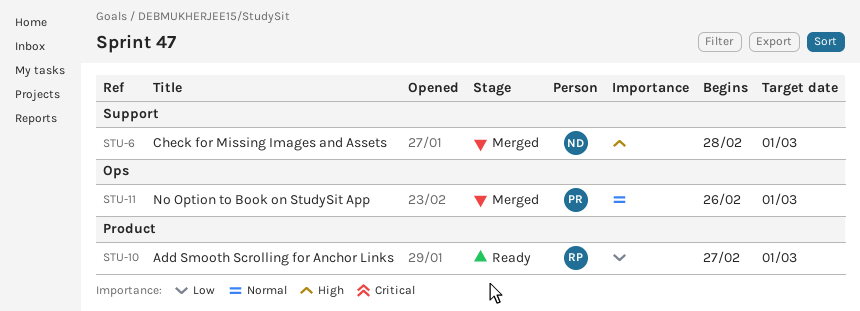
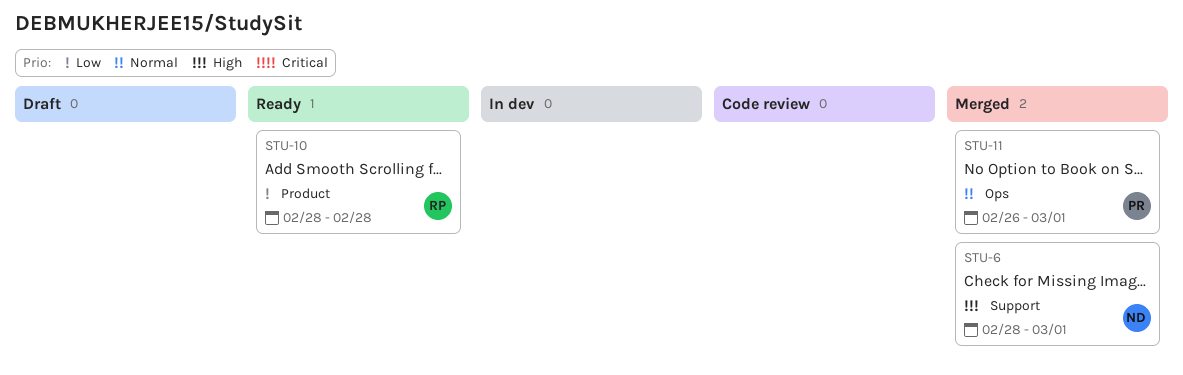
STU-10, start: Feb 27 -> Feb 28
STU-10, due: Mar 1 -> Feb 28

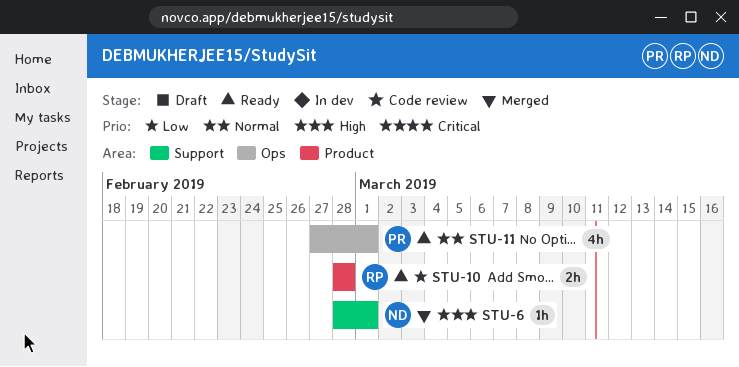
STU-11, status: Merged -> Ready
STU-11, start: Feb 26 -> Feb 27

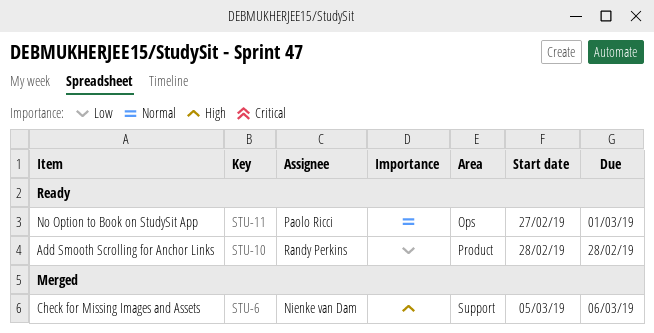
STU-6, start: Feb 28 -> Mar 5
STU-6, due: Mar 1 -> Mar 6

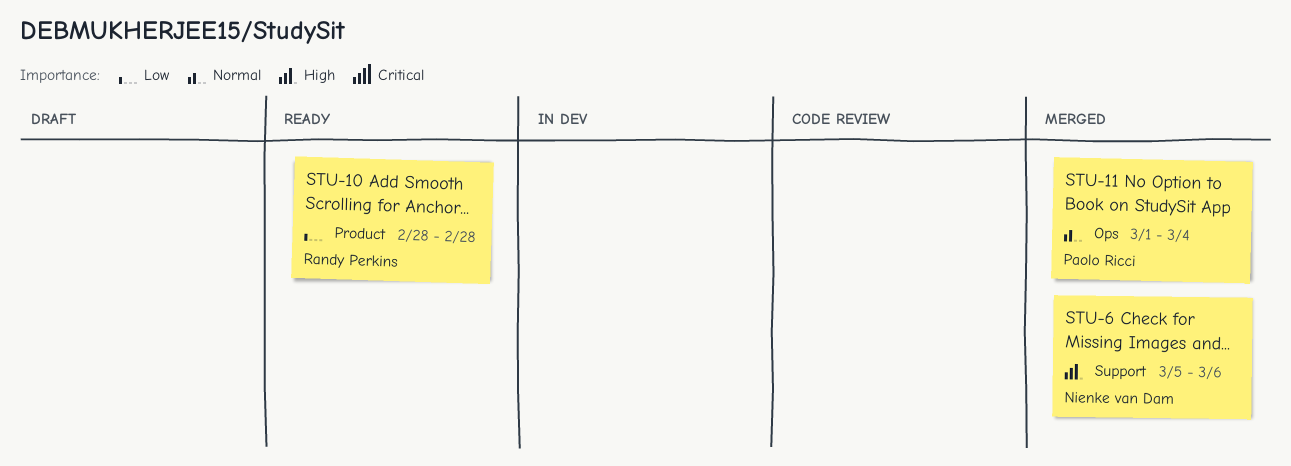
STU-11, status: Ready -> Merged
STU-11, start: Feb 27 -> Mar 1
STU-11, due: Mar 1 -> Mar 4

